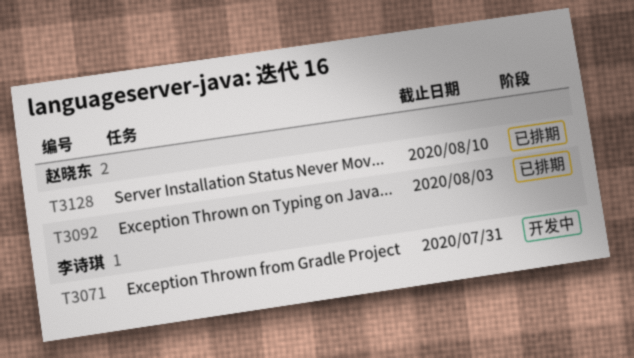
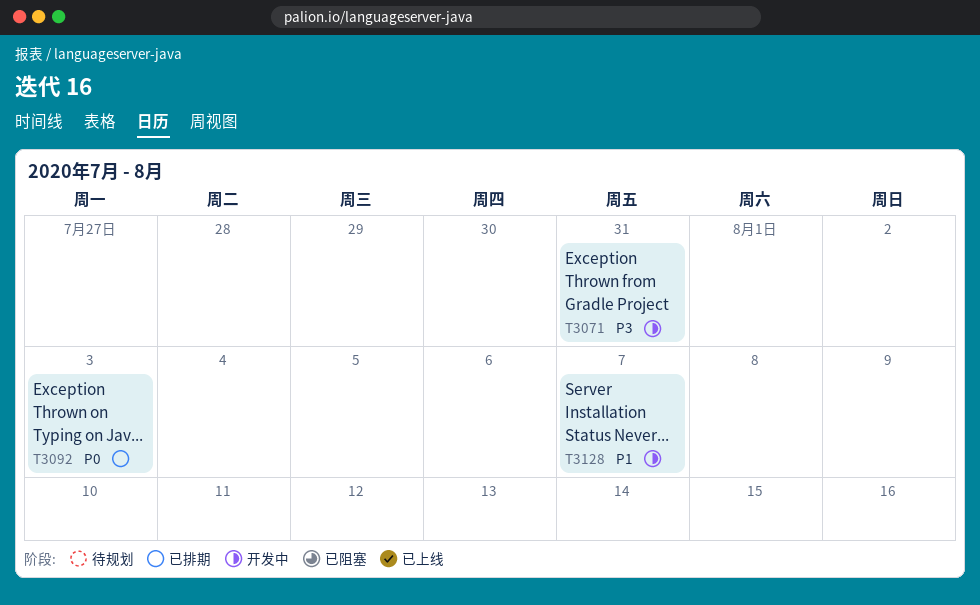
T3128, status: 已排期 -> 开发中
T3128, due: Aug 10 -> Aug 7

